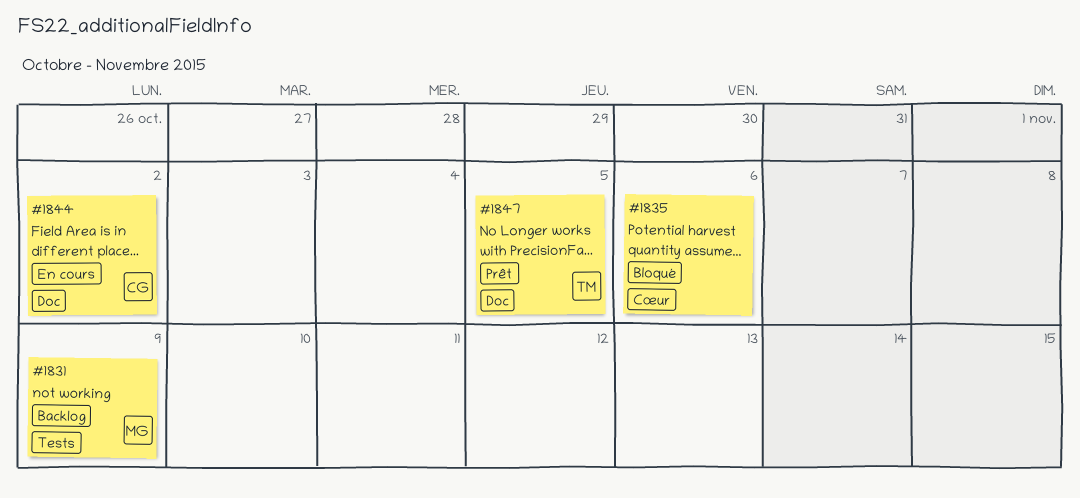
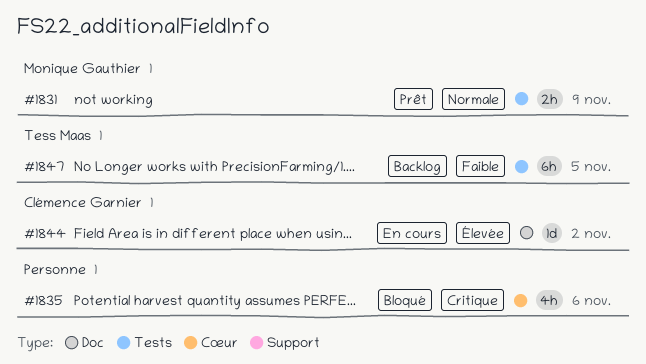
#1831, status: Backlog -> Prêt
#1847, status: Prêt -> Backlog
#1847, label: Doc -> Tests

